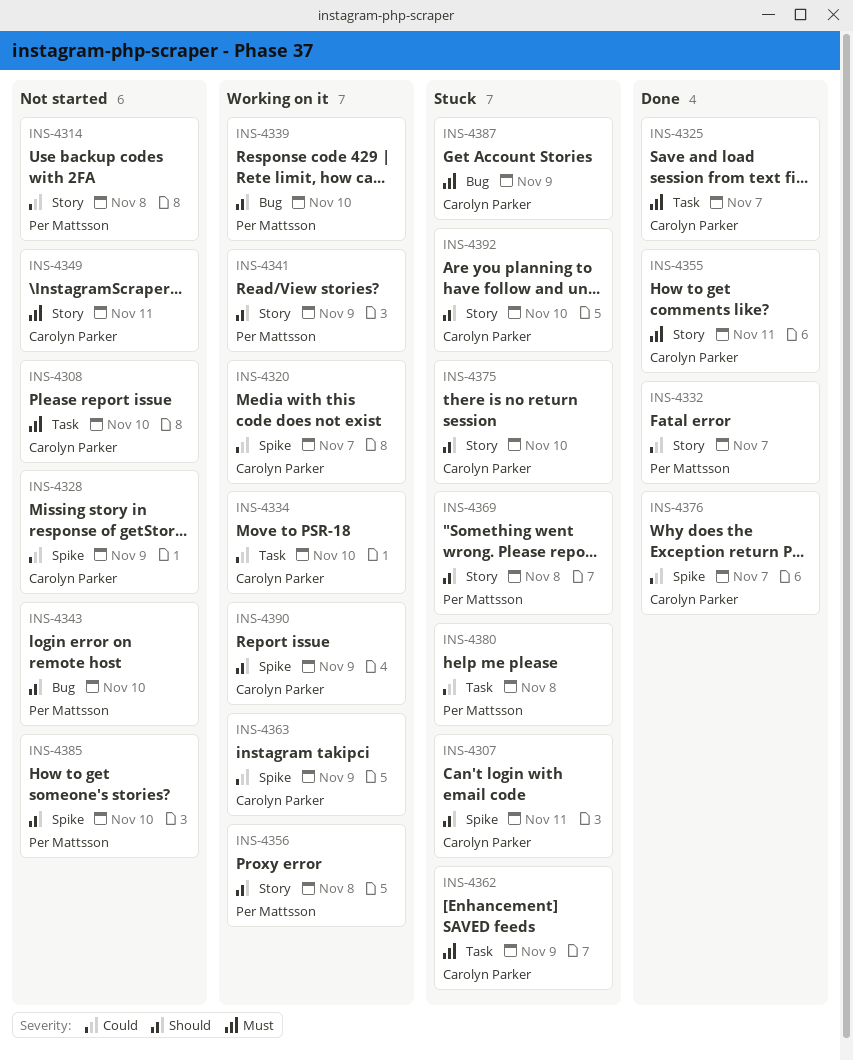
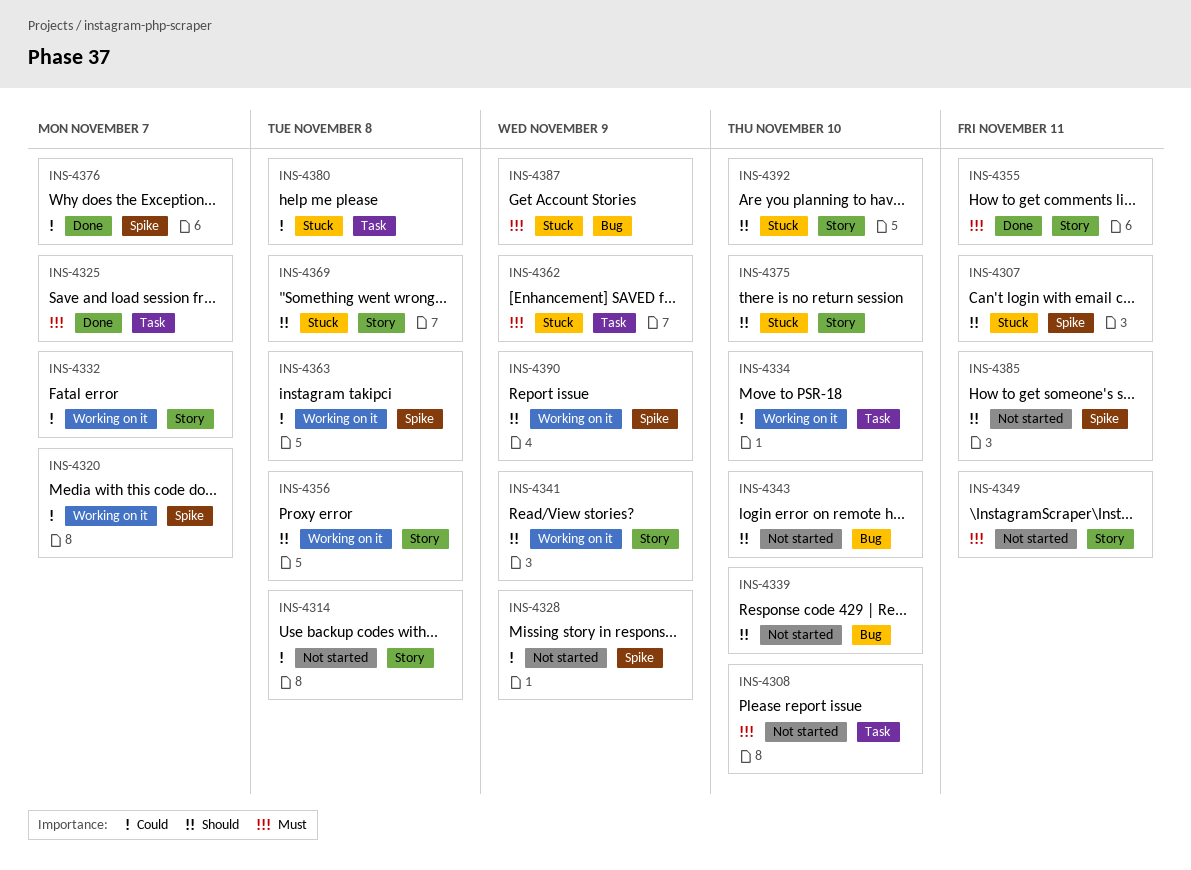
INS-4332, status: Done -> Working on it
INS-4339, status: Working on it -> Not started
INS-4363, due: Nov 9 -> Nov 8
INS-4385, due: Nov 10 -> Nov 11

